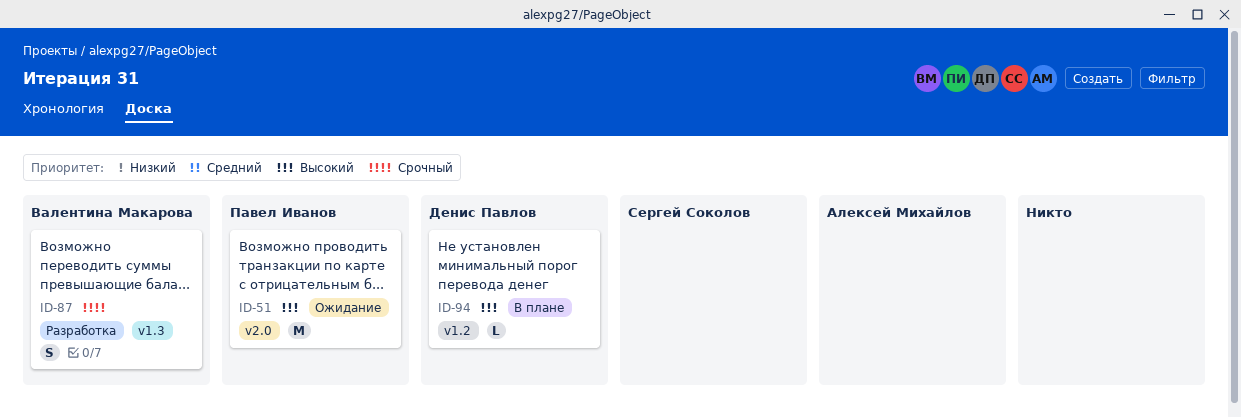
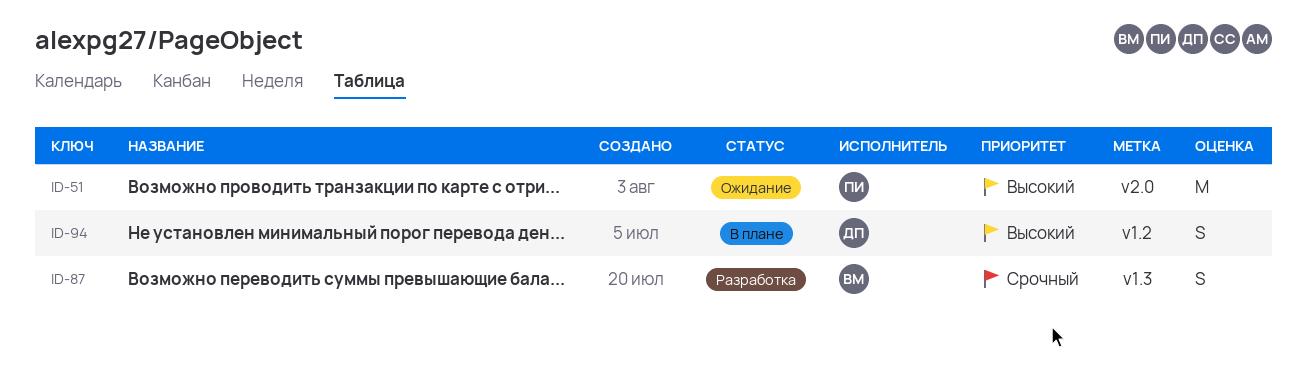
ID-94, estimate: L -> S

